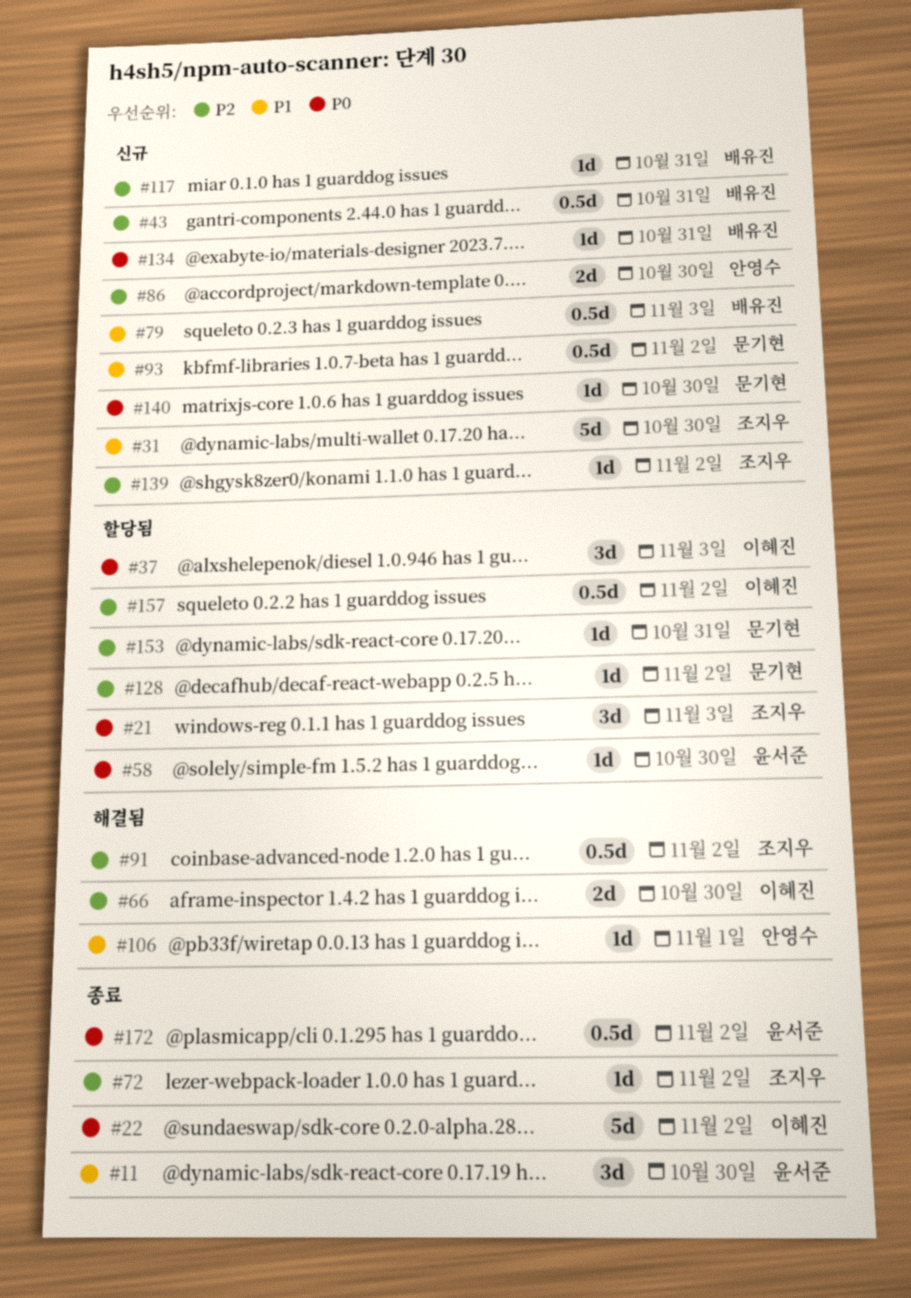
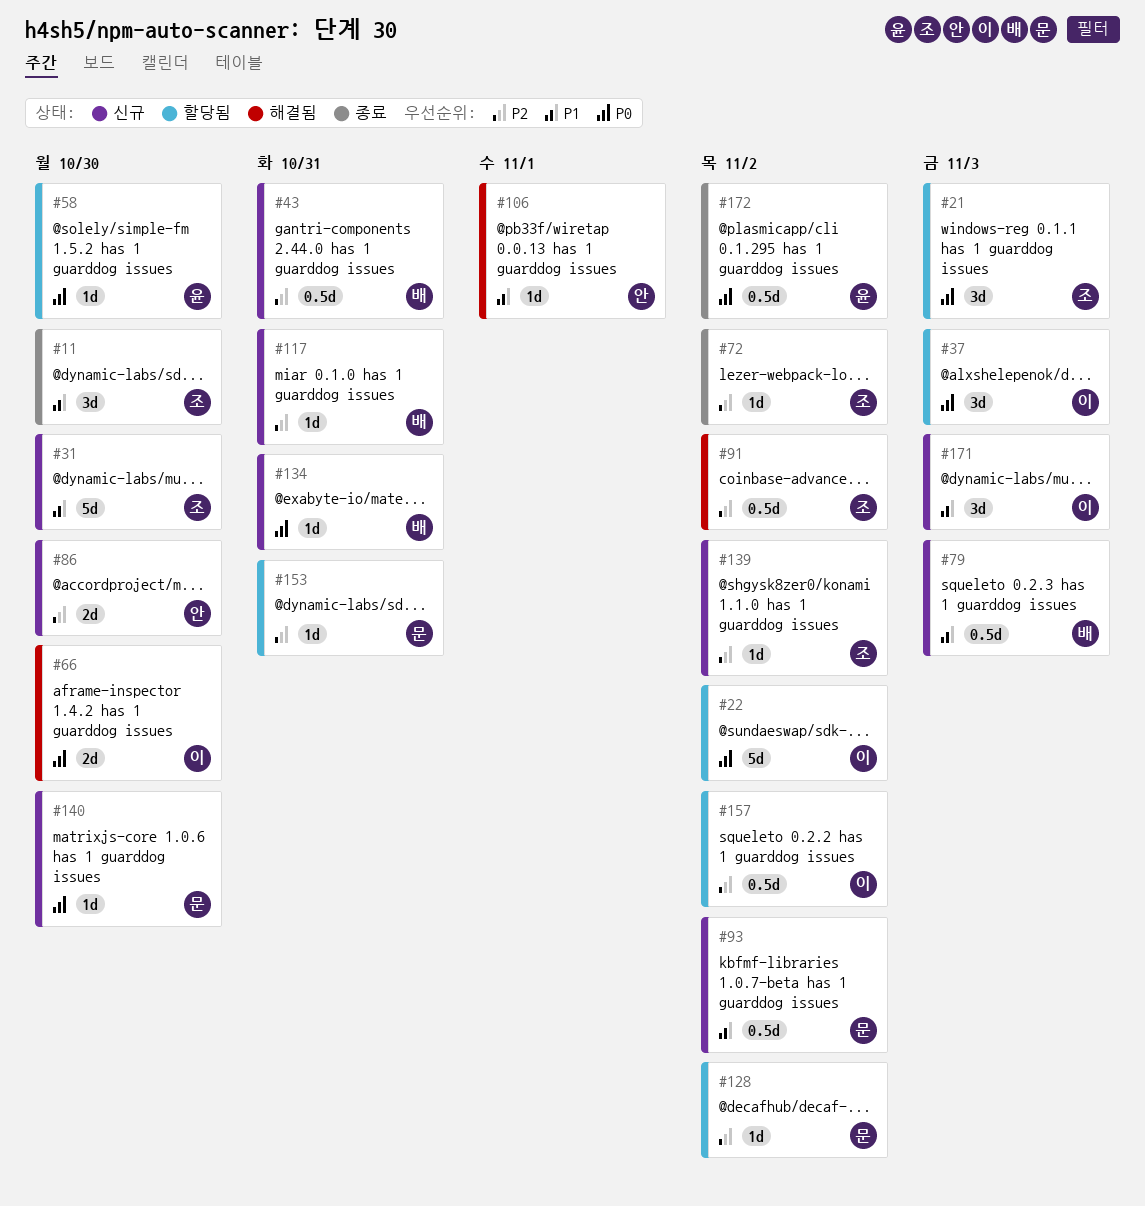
#11, owner: 윤서준 -> 조지우
#22, status: 종료 -> 할당됨
#66, priority: P2 -> P0
#171: none -> present

